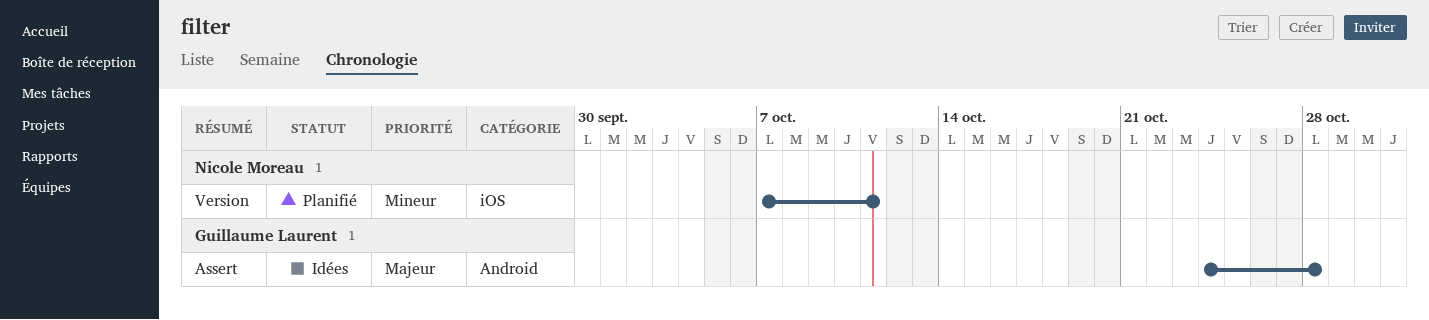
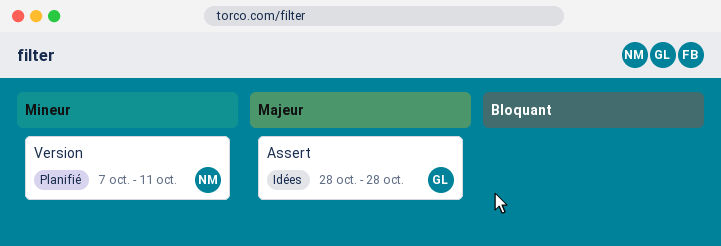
Assert, start: Oct 24 -> Oct 28

